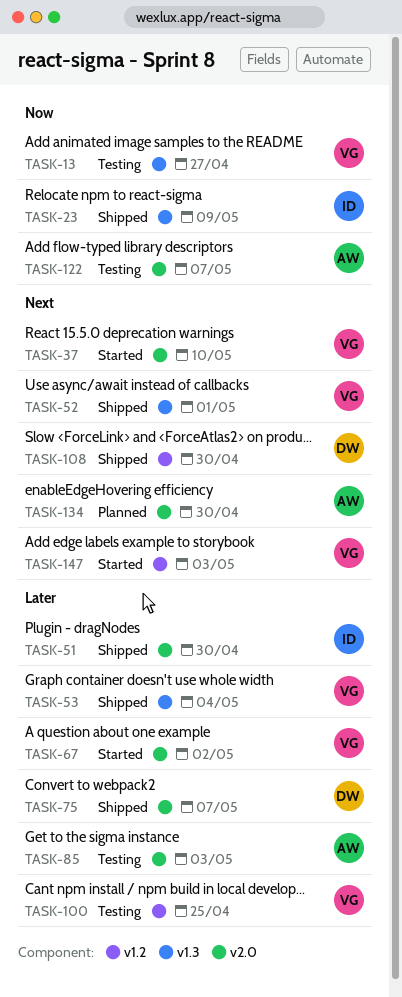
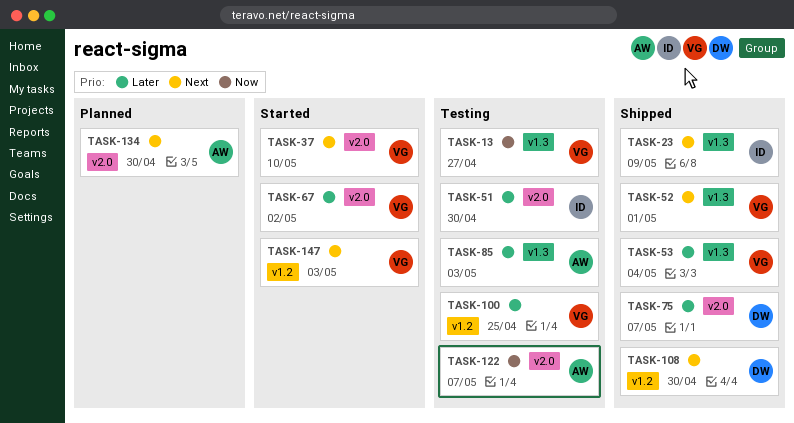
TASK-23, priority: Now -> Next
TASK-51, status: Shipped -> Testing
TASK-85, label: v2.0 -> v1.3

